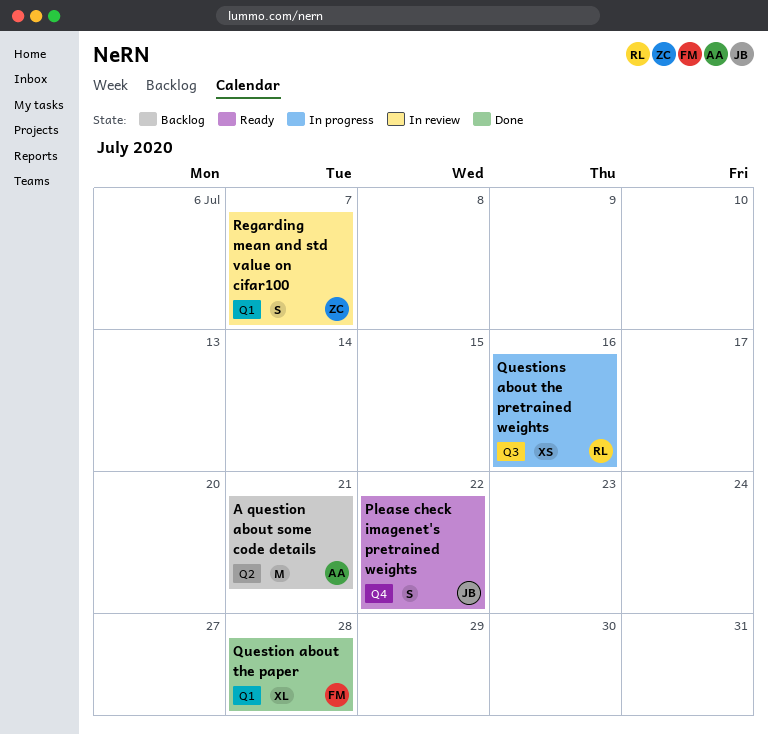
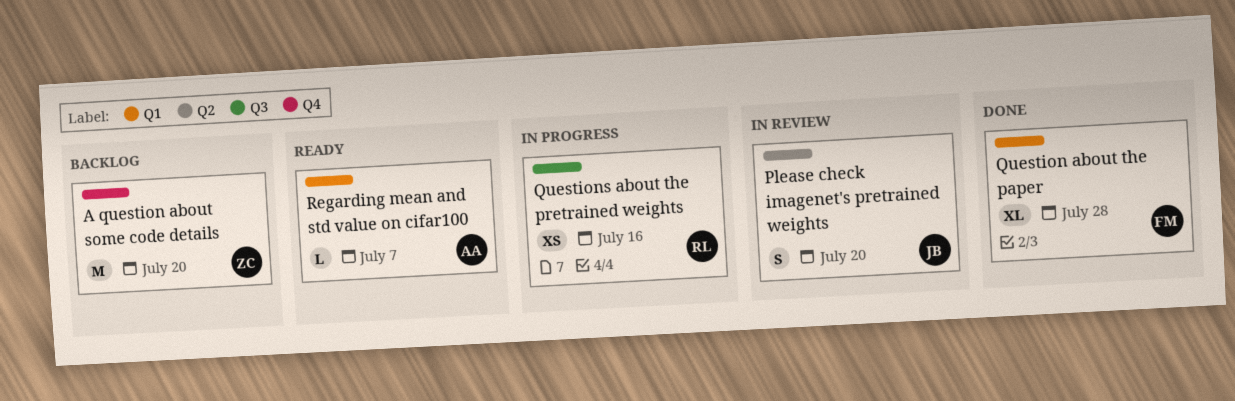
A question about some code details, owner: AA -> ZC
A question about some code details, label: Q2 -> Q4
A question about some code details, due: Jul 21 -> Jul 20
Please check imagenet's pretrained weights, status: Ready -> In review
Please check imagenet's pretrained weights, label: Q4 -> Q2
Please check imagenet's pretrained weights, due: Jul 22 -> Jul 20
Regarding mean and std value on cifar100, status: In review -> Ready
Regarding mean and std value on cifar100, owner: ZC -> AA
Regarding mean and std value on cifar100, estimate: S -> L

